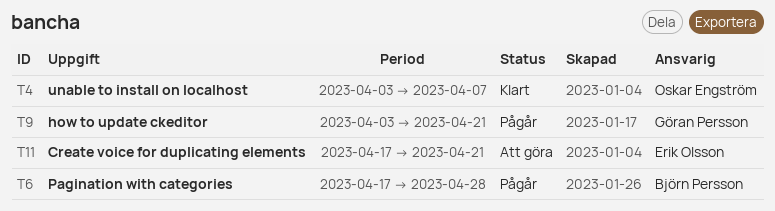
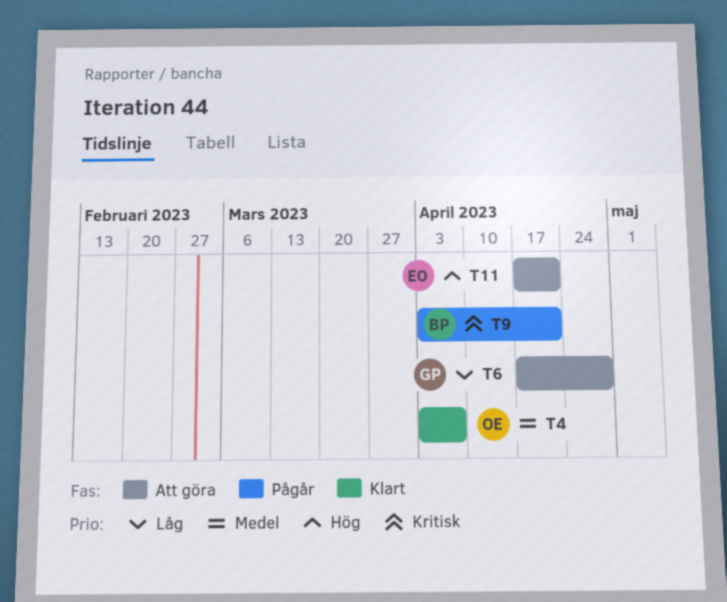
T6, status: Pågår -> Att göra
T6, owner: Björn Persson -> Göran Persson
T9, owner: Göran Persson -> Björn Persson

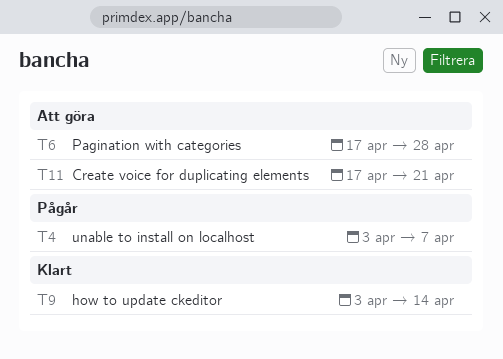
T4, status: Klart -> Pågår
T9, status: Pågår -> Klart
T9, due: Apr 21 -> Apr 14

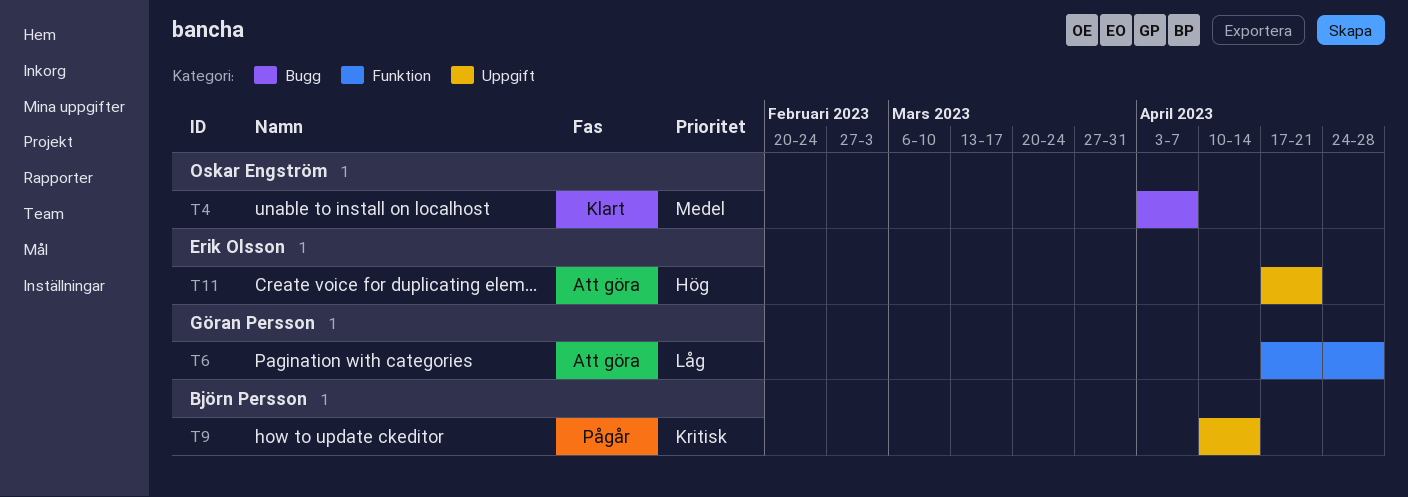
T4, status: Pågår -> Klart
T9, status: Klart -> Pågår
T9, start: Apr 3 -> Apr 10

